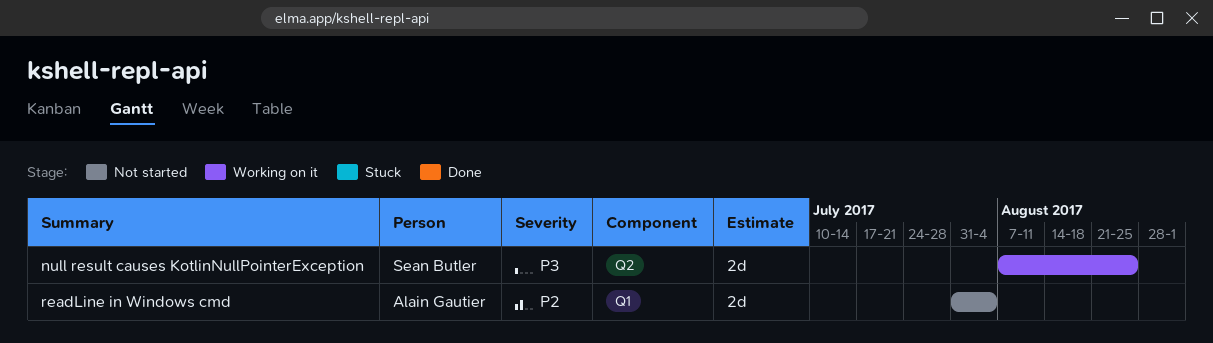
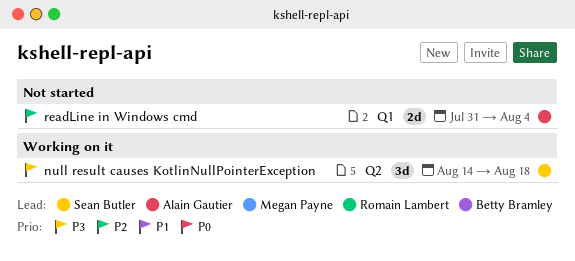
null result causes KotlinNullPointerException, estimate: 2d -> 3d
null result causes KotlinNullPointerException, start: Aug 7 -> Aug 14
null result causes KotlinNullPointerException, due: Aug 25 -> Aug 18

